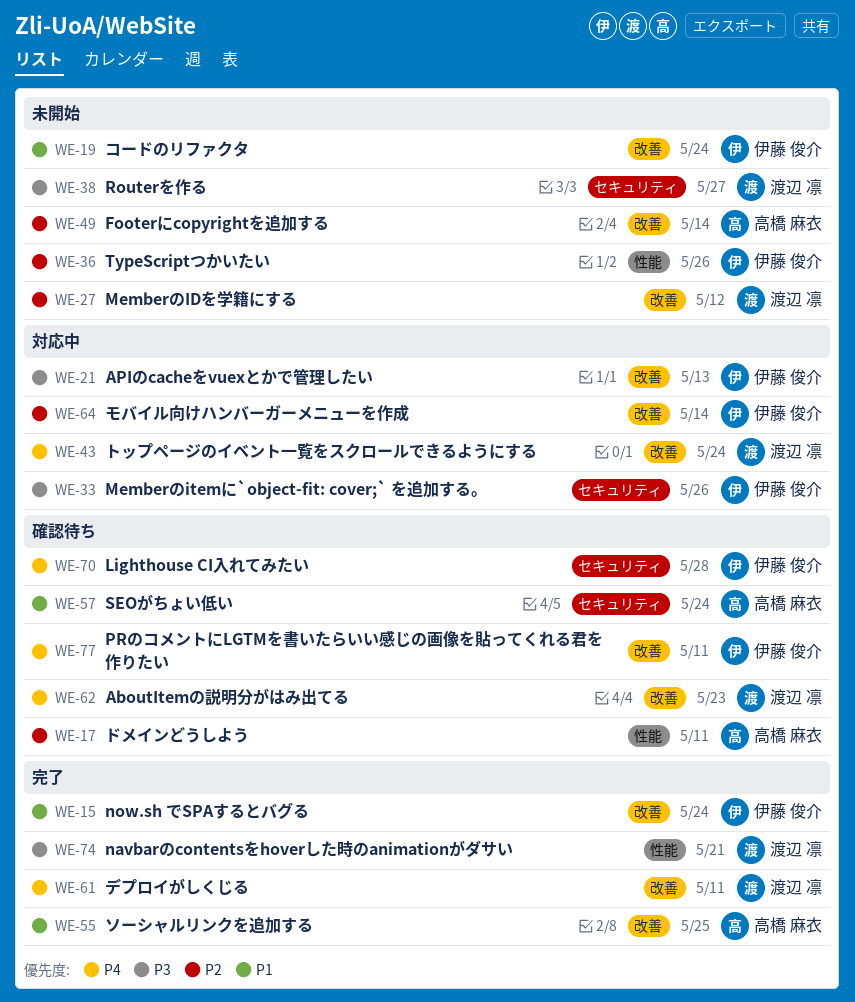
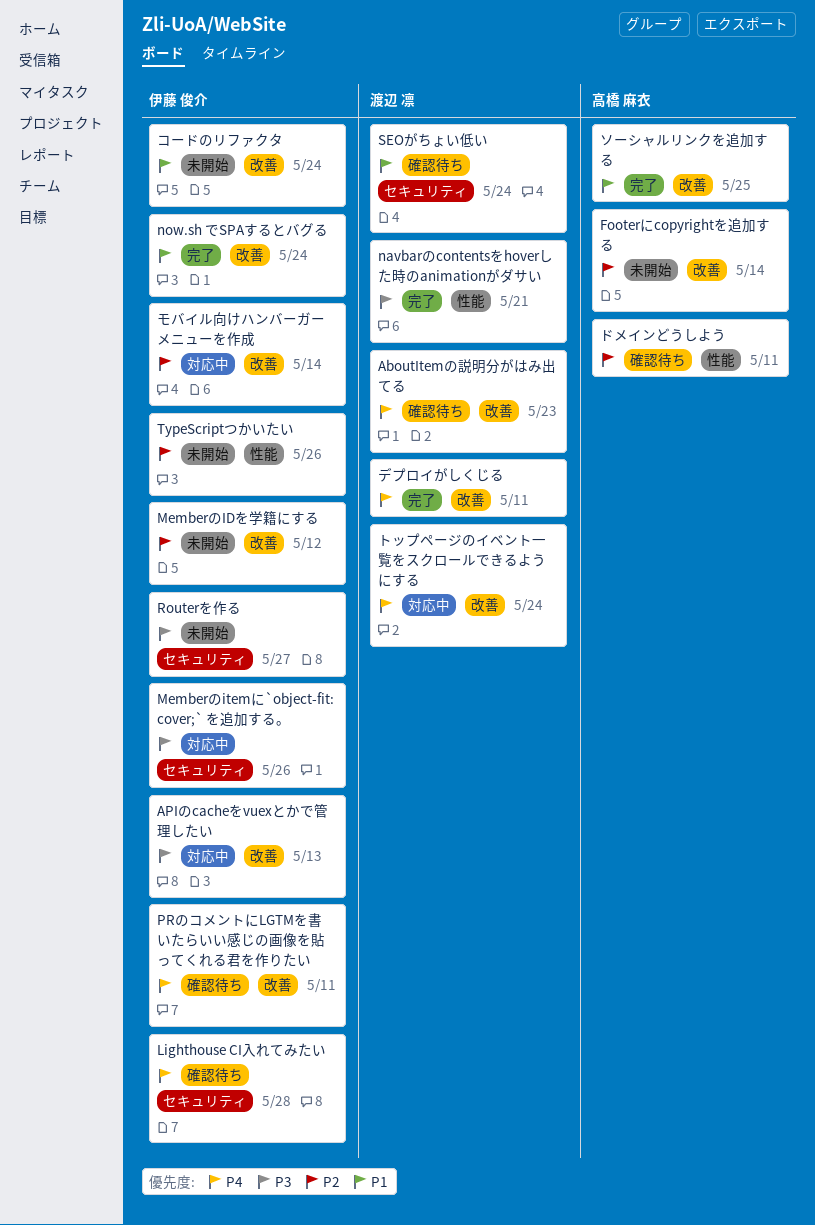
MemberのIDを学籍にする, owner: 渡辺 凛 -> 伊藤 俊介
Routerを作る, owner: 渡辺 凛 -> 伊藤 俊介
SEOがちょい低い, owner: 高橋 麻衣 -> 渡辺 凛

